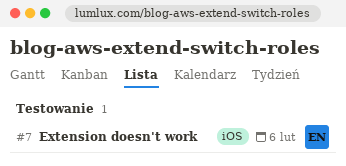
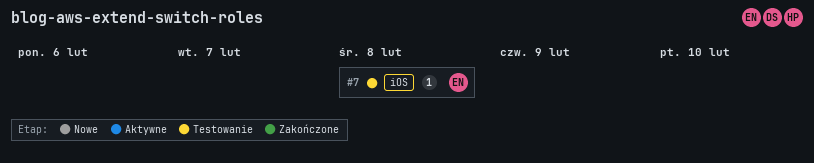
#7, due: Feb 6 -> Feb 8

